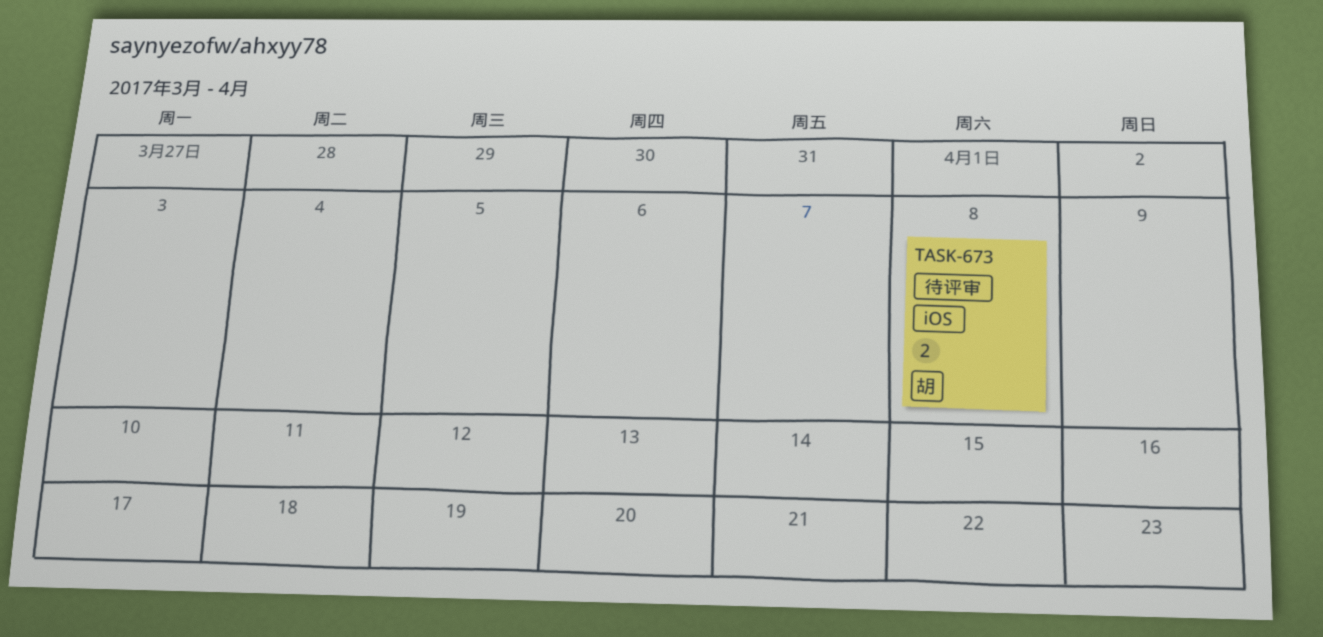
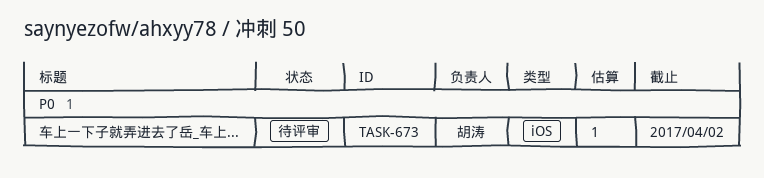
TASK-673, estimate: 2 -> 1
TASK-673, due: Apr 8 -> Apr 2

